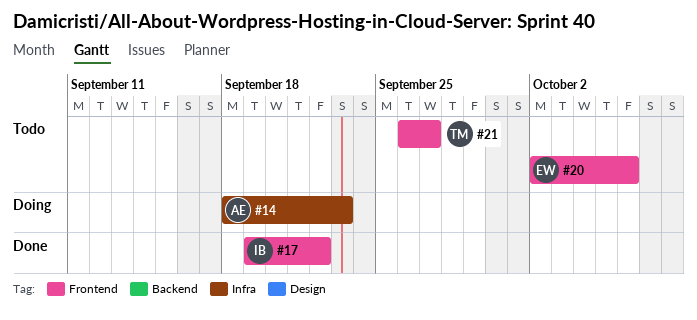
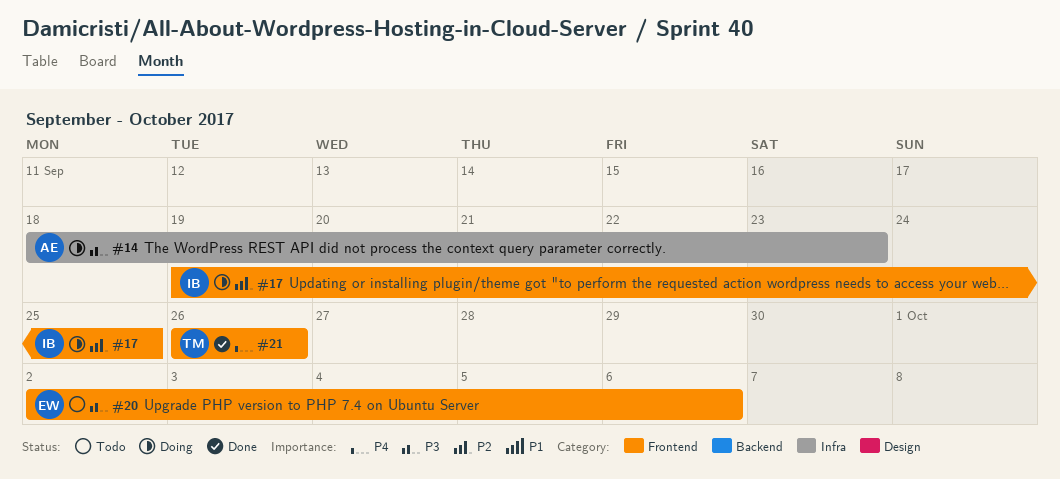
#17, status: Done -> Doing
#17, due: Sep 22 -> Sep 25
#21, status: Todo -> Done
#21, due: Sep 27 -> Sep 26

